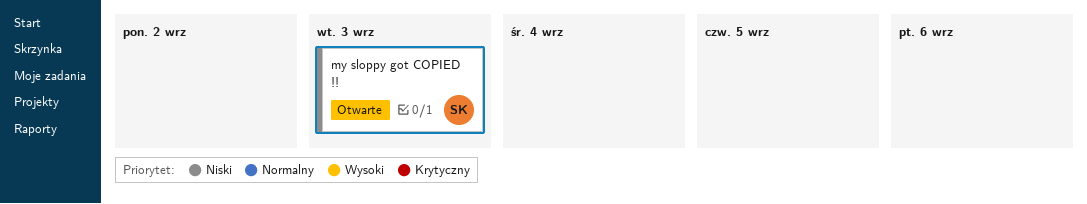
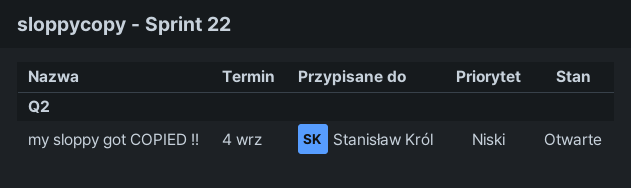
my sloppy got COPIED !!, due: Sep 3 -> Sep 4

